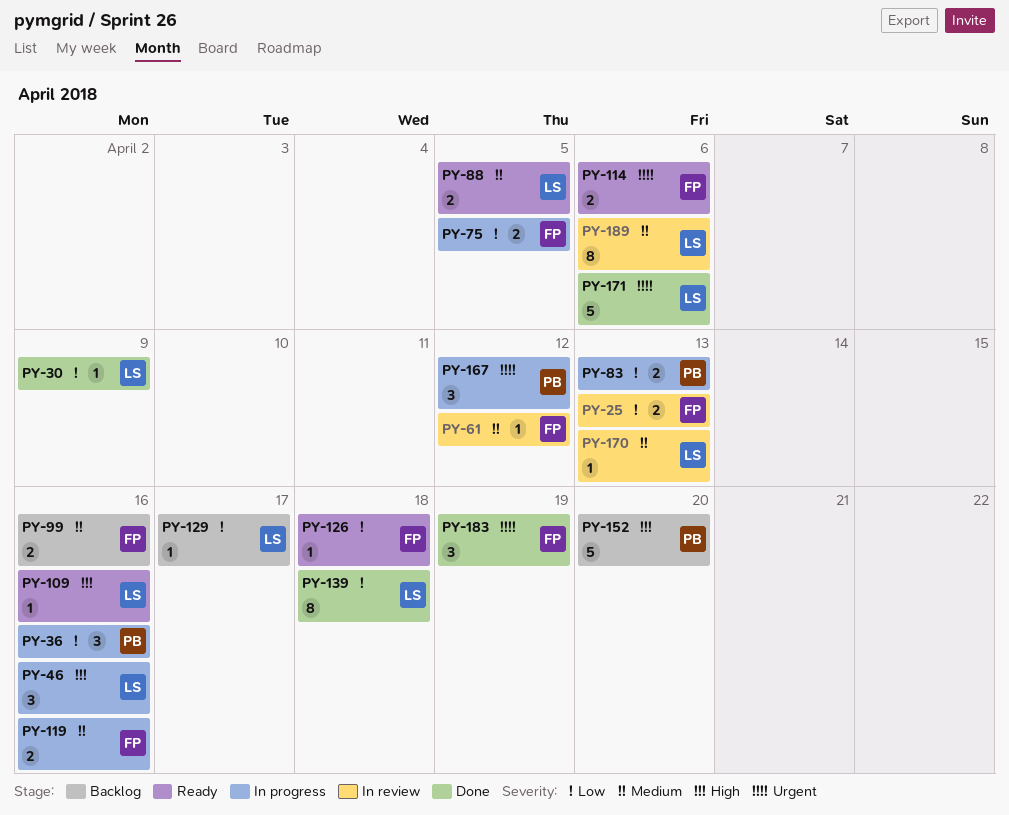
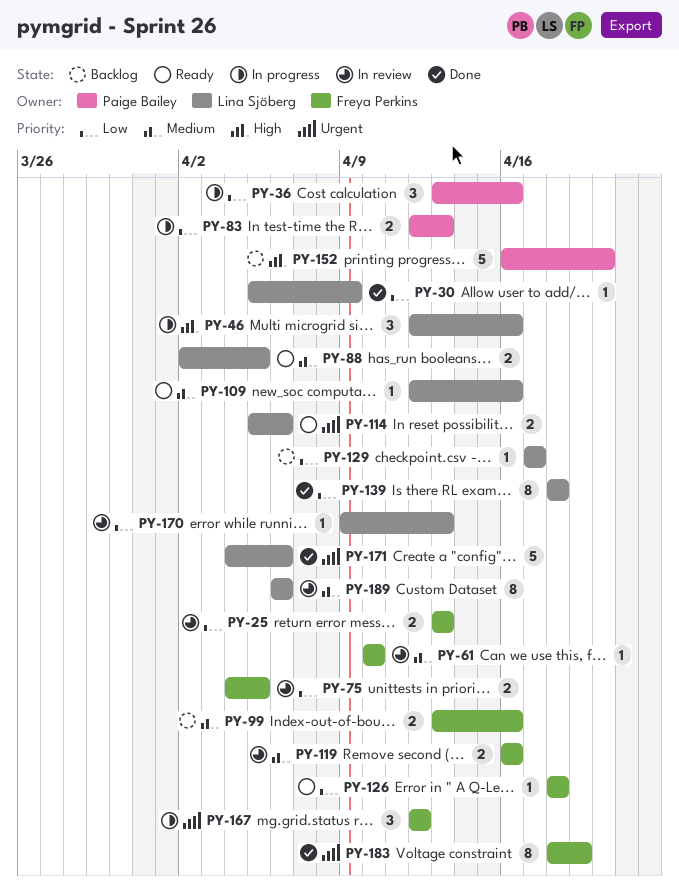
PY-61, due: Apr 12 -> Apr 10
PY-75, status: In progress -> In review
PY-109, priority: High -> Medium
PY-114, owner: Freya Perkins -> Lina Sjöberg
PY-119, status: In progress -> In review
PY-167, owner: Paige Bailey -> Freya Perkins
PY-170, priority: Medium -> Low
PY-183, estimate: 3 -> 8

